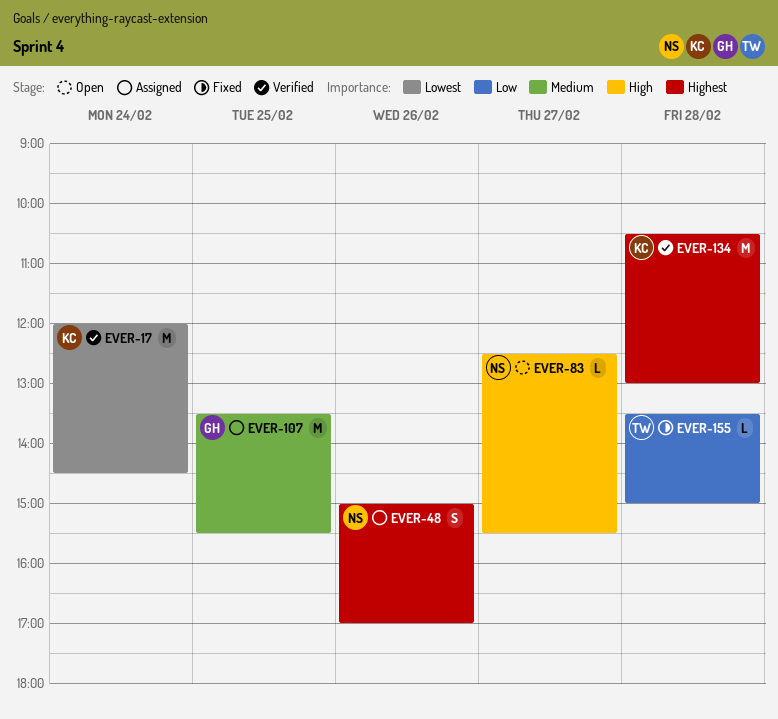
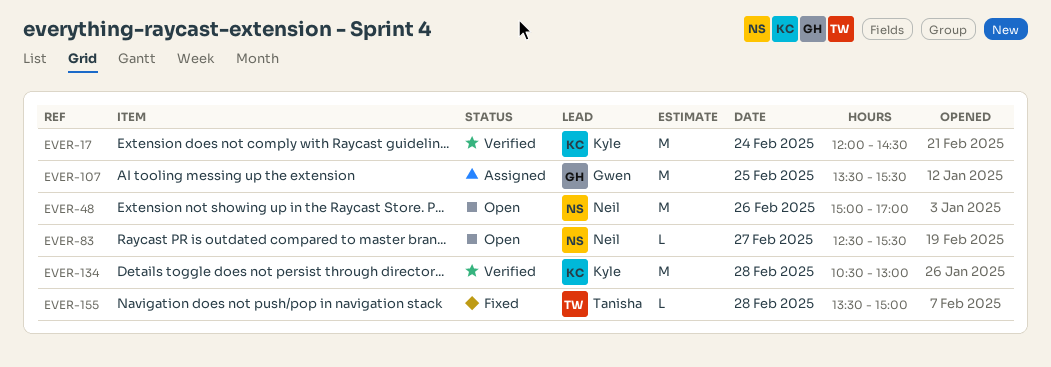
EVER-48, status: Assigned -> Open
EVER-48, estimate: S -> M

